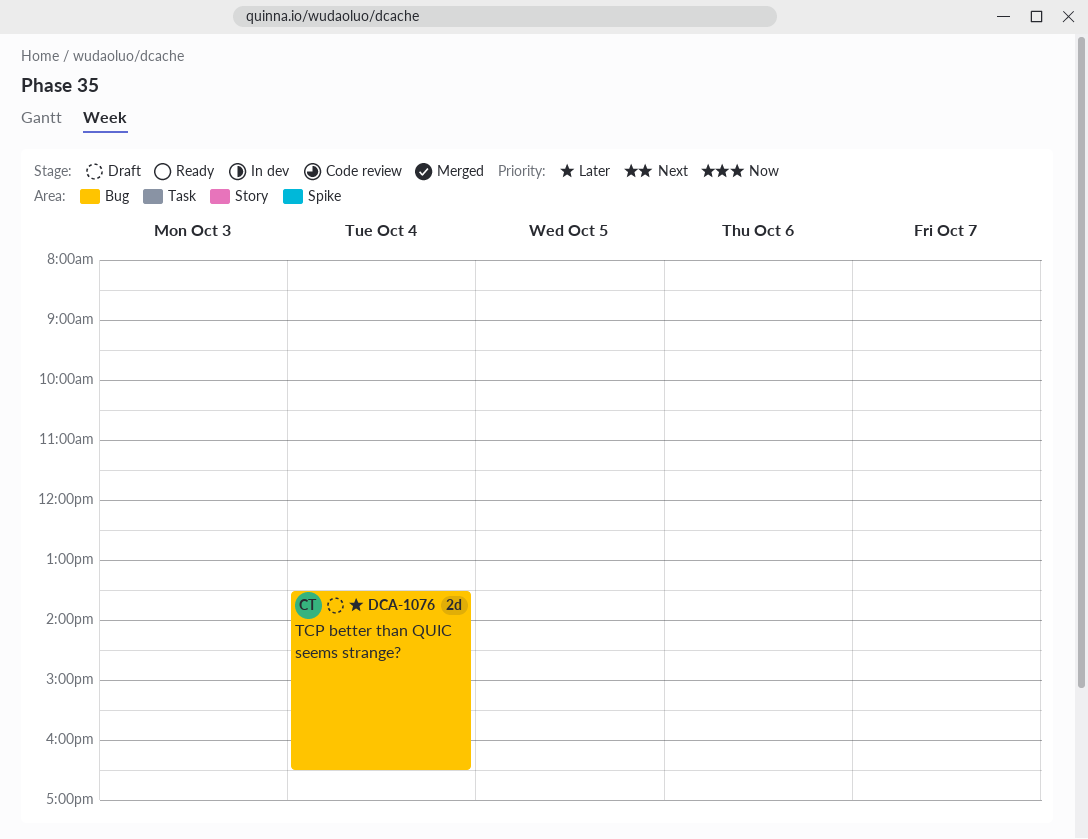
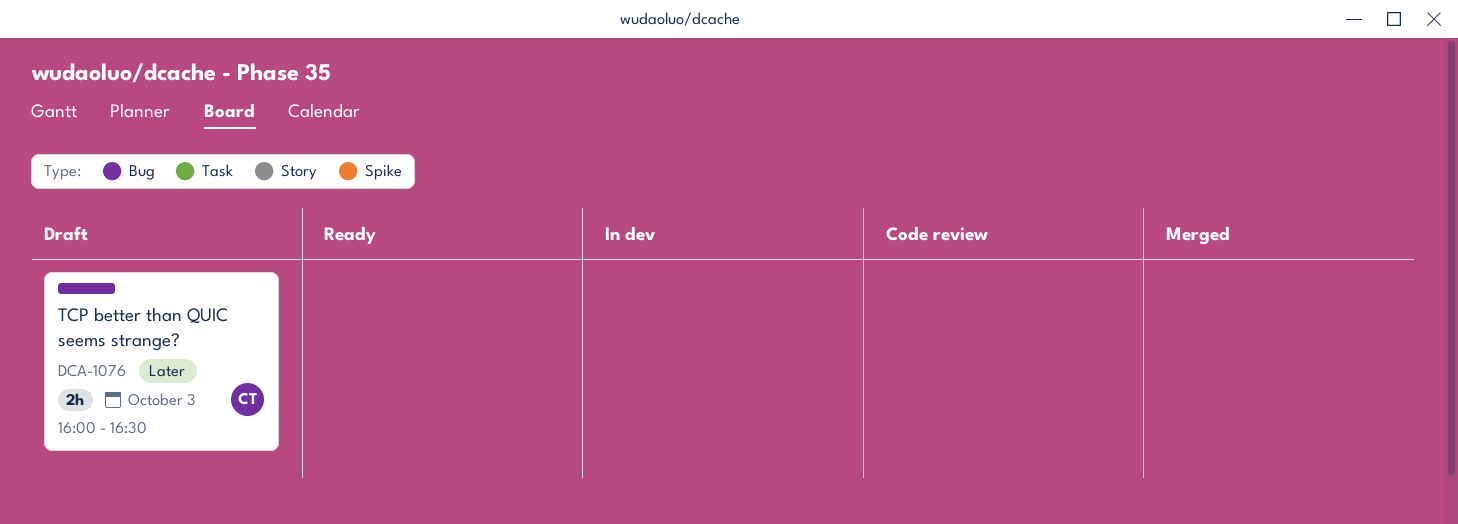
DCA-1076, estimate: 2d -> 2h
DCA-1076, day: Oct 4 -> Oct 3
DCA-1076, begins: 13:30 -> 16:00

